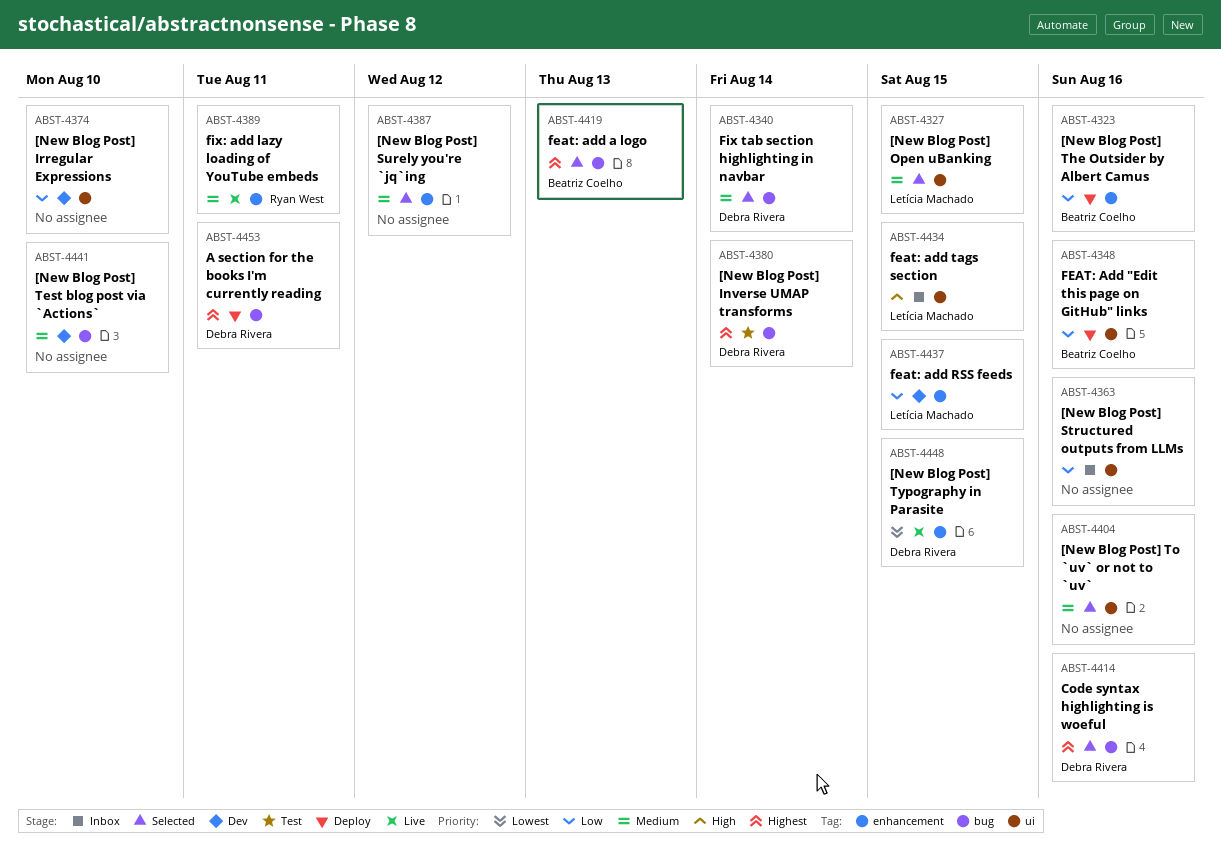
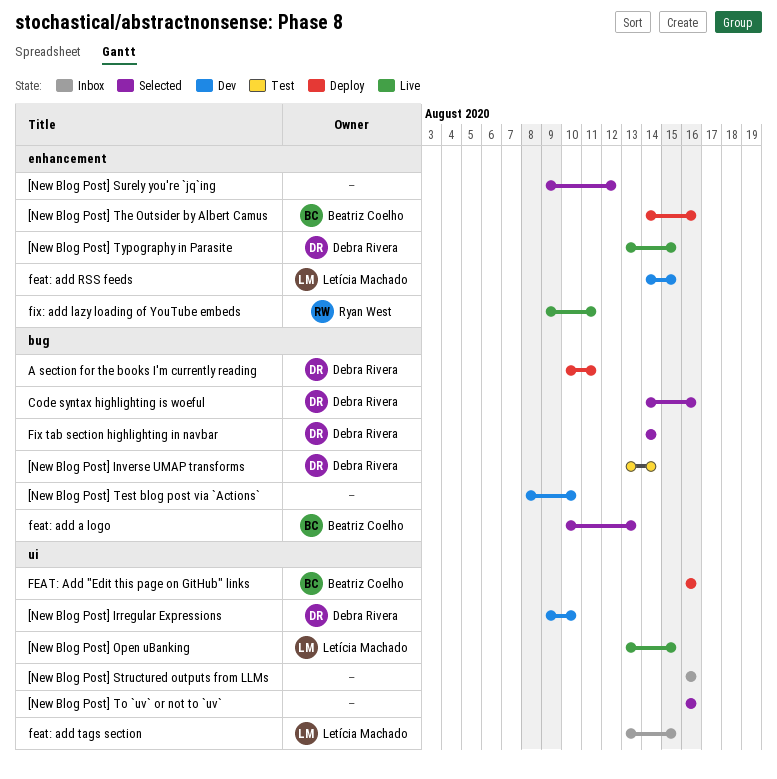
[New Blog Post] Irregular Expressions, owner: none -> Debra Rivera
[New Blog Post] Open uBanking, status: Selected -> Live

